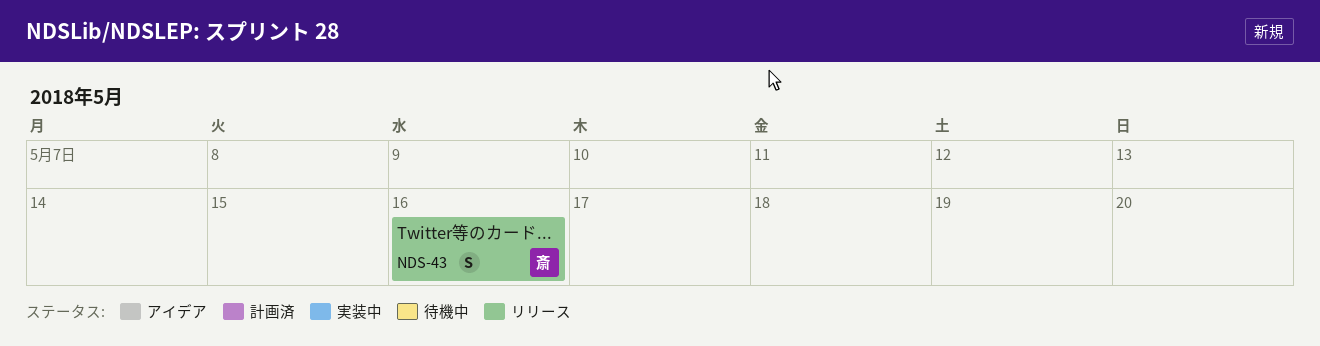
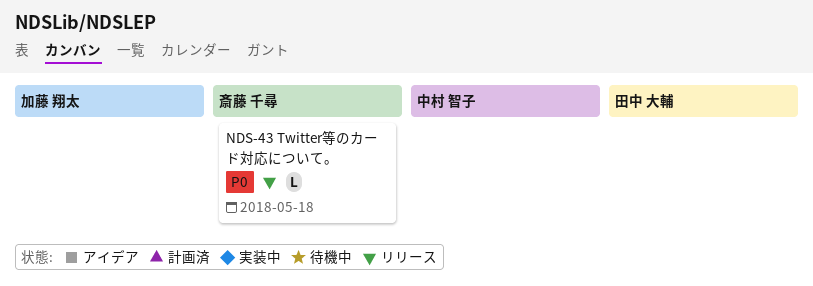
NDS-43, estimate: S -> L
NDS-43, due: May 16 -> May 18

